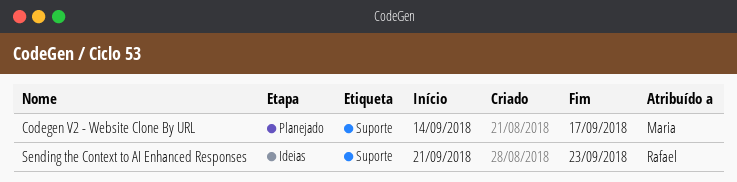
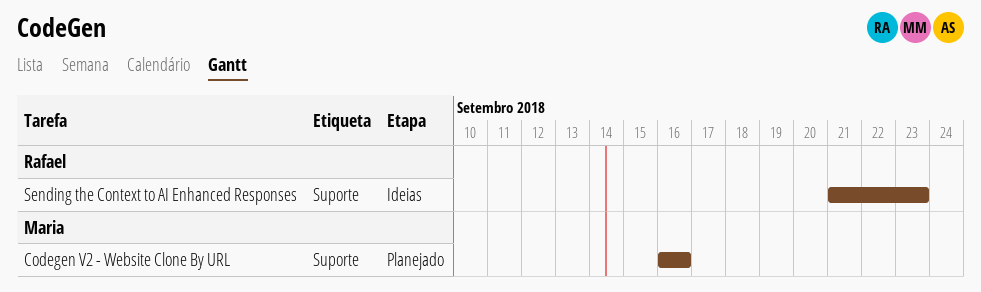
Codegen V2 - Website Clone By URL, start: Sep 14 -> Sep 16
Codegen V2 - Website Clone By URL, due: Sep 17 -> Sep 16

